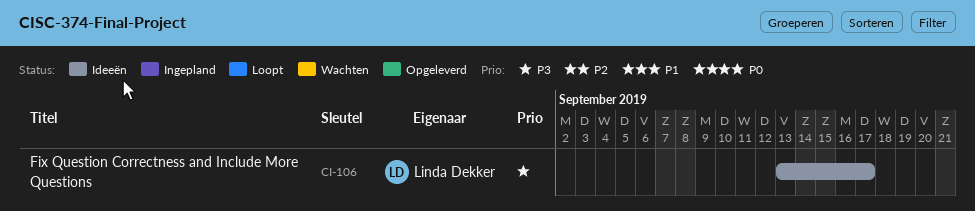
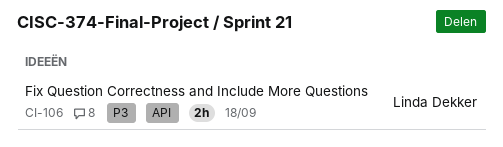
CI-106, due: Sep 17 -> Sep 18

